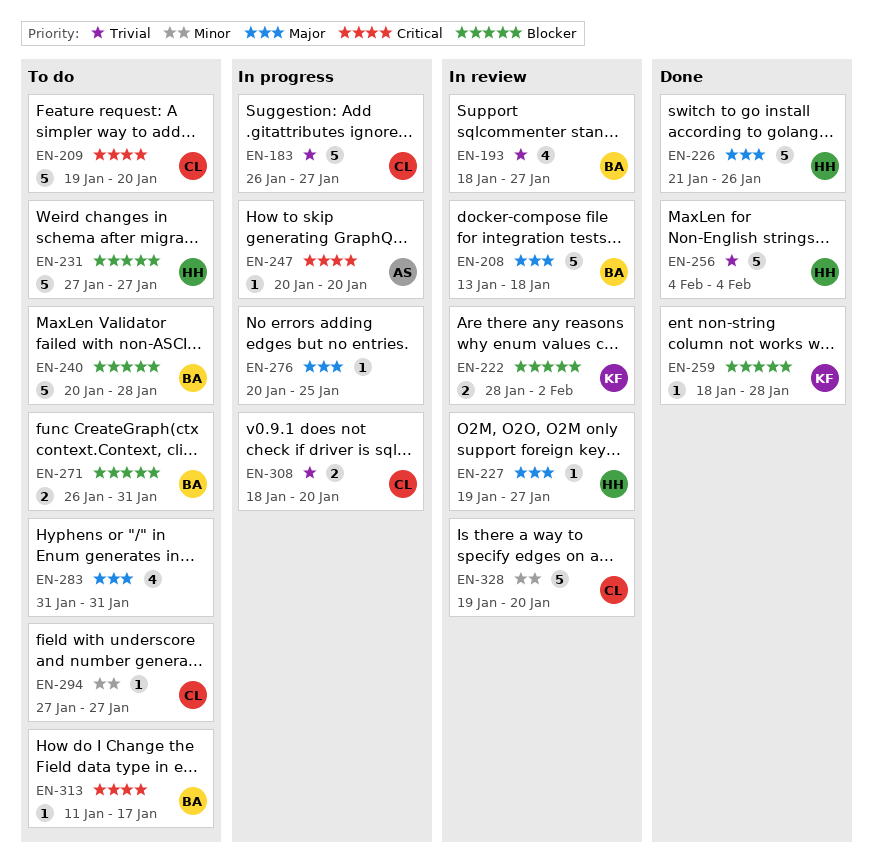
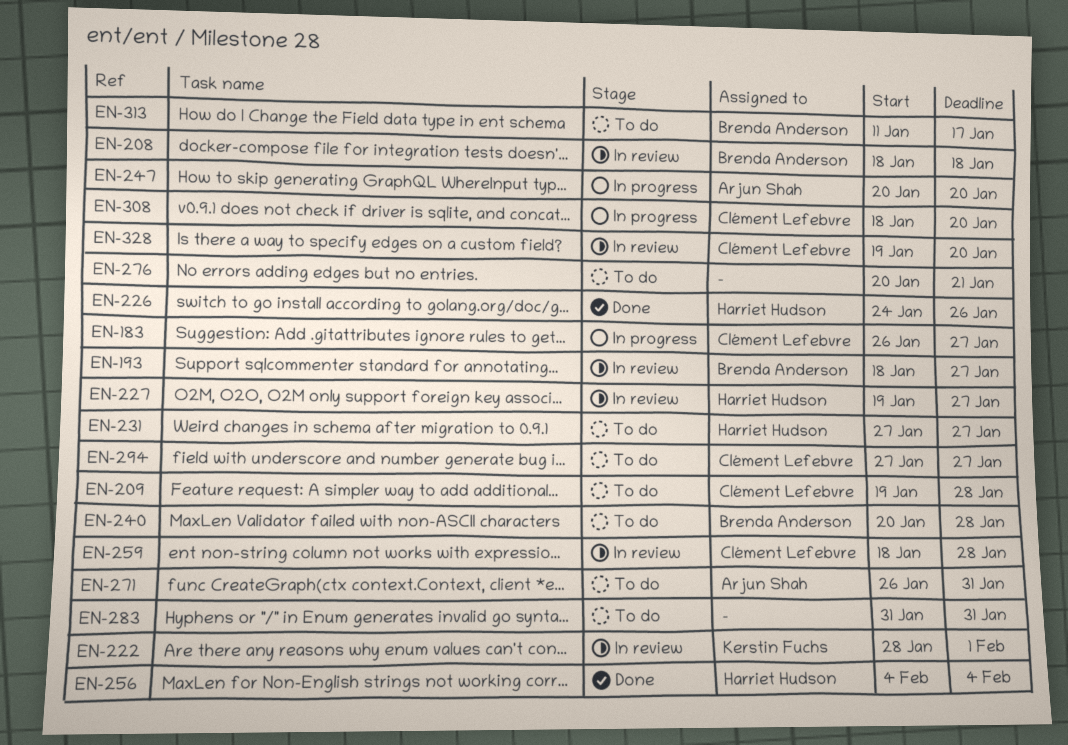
EN-208, start: Jan 13 -> Jan 18
EN-209, due: Jan 20 -> Jan 28
EN-222, due: Feb 2 -> Feb 1
EN-226, start: Jan 21 -> Jan 24
EN-259, status: Done -> In review
EN-259, owner: Kerstin Fuchs -> Clément Lefebvre
EN-271, owner: Brenda Anderson -> Arjun Shah
EN-276, status: In progress -> To do
EN-276, due: Jan 25 -> Jan 21

